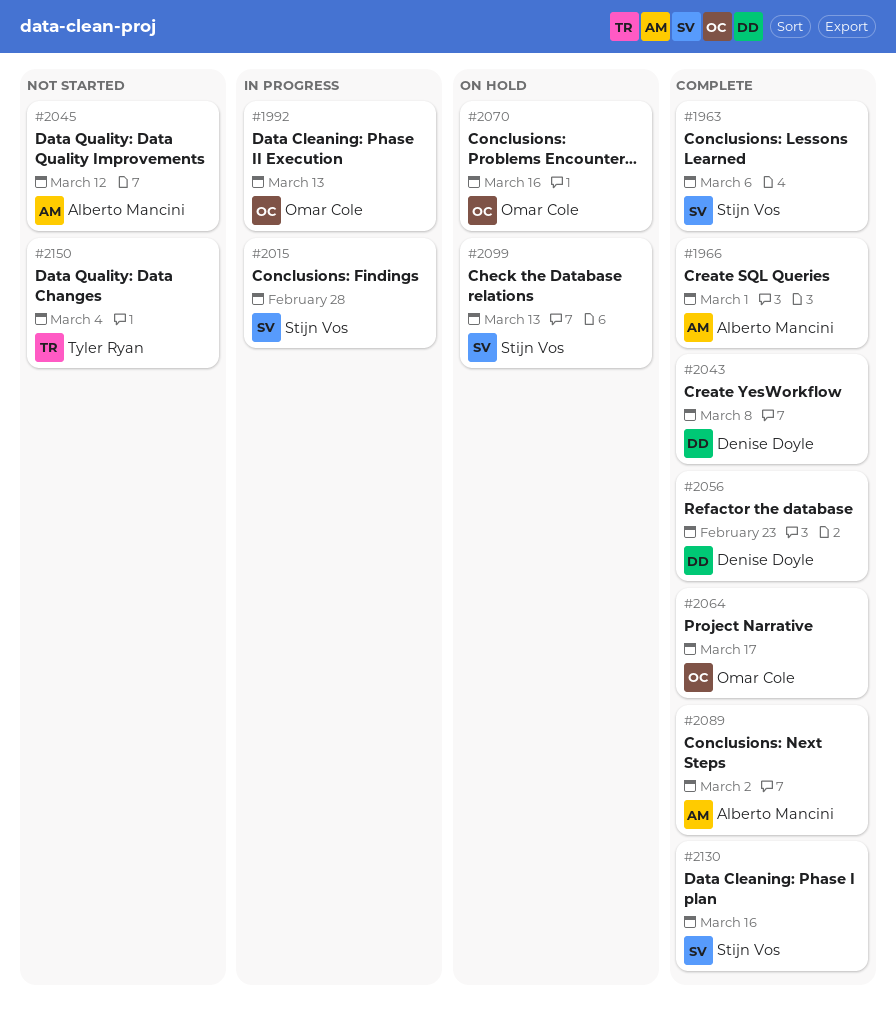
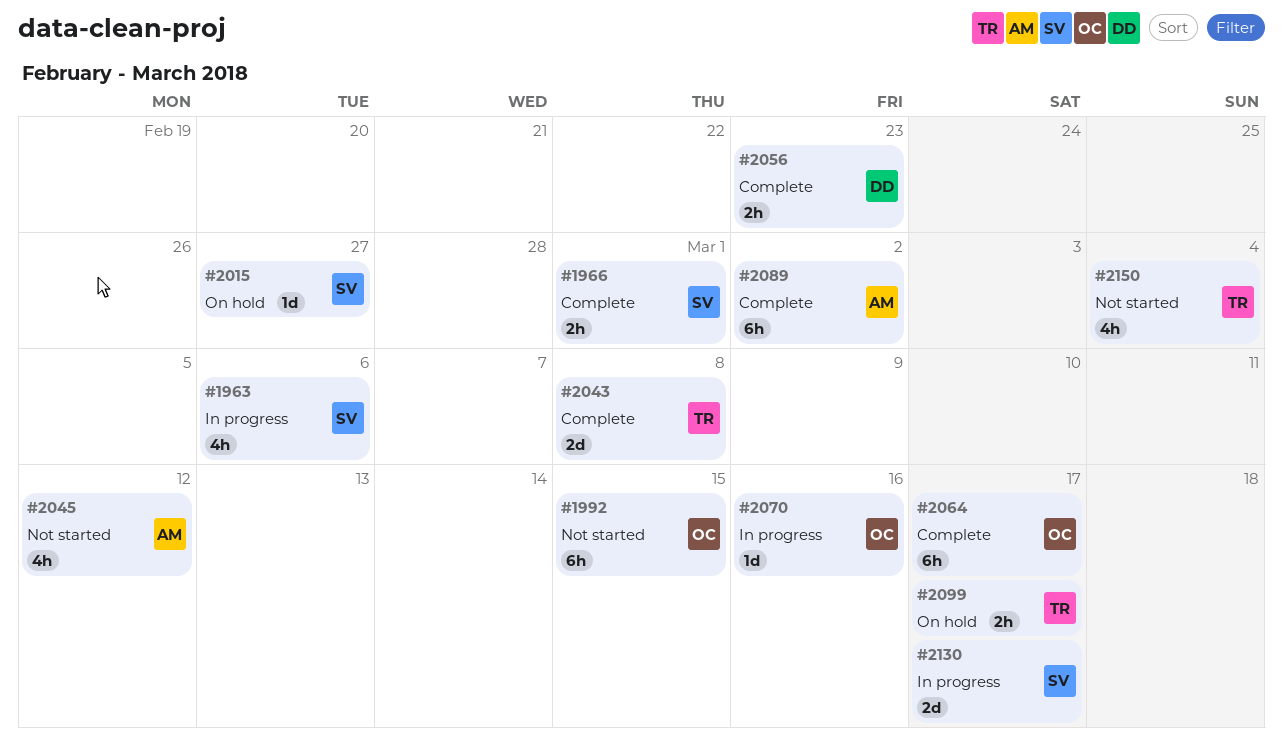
#1963, status: Complete -> In progress
#1966, owner: Alberto Mancini -> Stijn Vos
#1992, status: In progress -> Not started
#1992, due: Mar 13 -> Mar 15
#2015, status: In progress -> On hold
#2015, due: Feb 28 -> Feb 27
#2043, owner: Denise Doyle -> Tyler Ryan
#2070, status: On hold -> In progress
#2099, owner: Stijn Vos -> Tyler Ryan
#2099, due: Mar 13 -> Mar 17
#2130, status: Complete -> In progress
#2130, due: Mar 16 -> Mar 17

